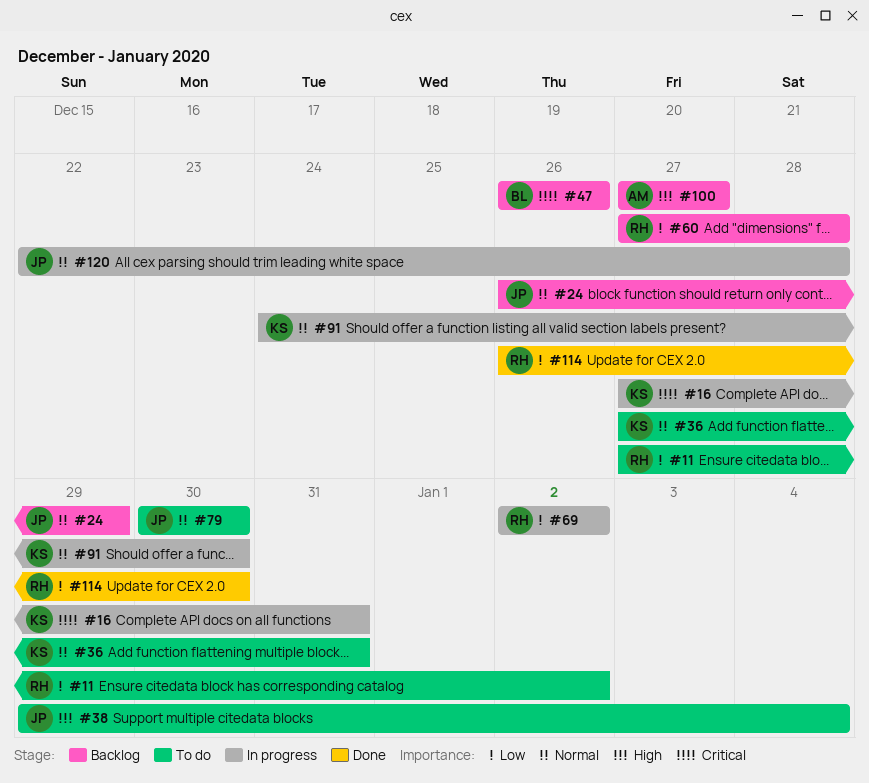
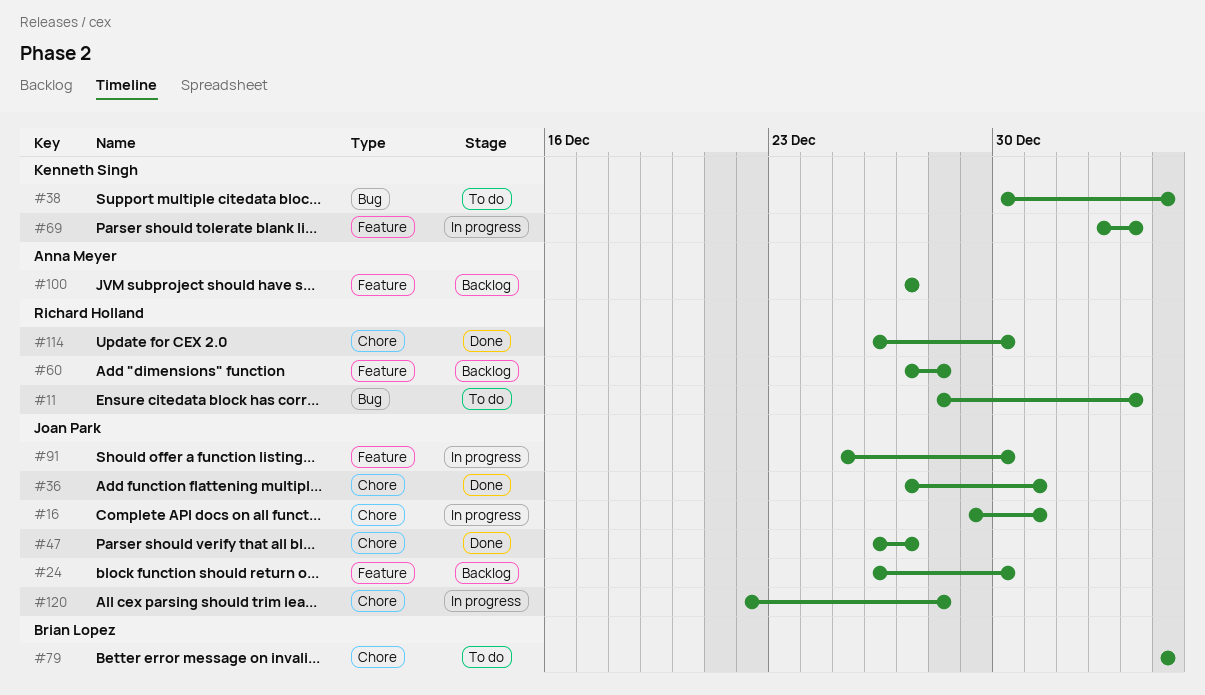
#11, start: Dec 27 -> Dec 28
#11, due: Jan 2 -> Jan 3
#16, owner: Kenneth Singh -> Joan Park
#16, start: Dec 27 -> Dec 29
#24, due: Dec 29 -> Dec 30
#36, status: To do -> Done
#36, owner: Kenneth Singh -> Joan Park
#38, owner: Joan Park -> Kenneth Singh
#38, start: Dec 29 -> Dec 30
#47, status: Backlog -> Done
#47, owner: Brian Lopez -> Joan Park
#47, due: Dec 26 -> Dec 27
#69, owner: Richard Holland -> Kenneth Singh
#69, due: Jan 2 -> Jan 3
#79, owner: Joan Park -> Brian Lopez
#79, start: Dec 30 -> Jan 4
#79, due: Dec 30 -> Jan 4
#91, owner: Kenneth Singh -> Joan Park
#91, start: Dec 24 -> Dec 25

